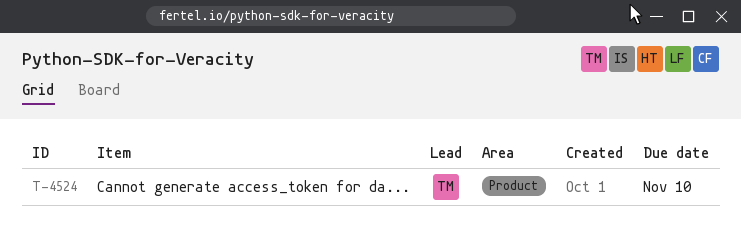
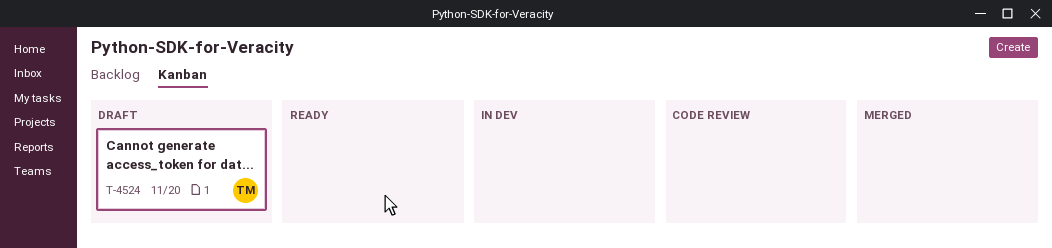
T-4524, due: Nov 10 -> Nov 20

